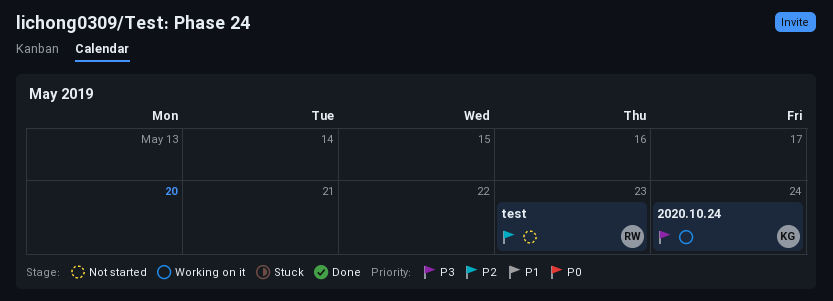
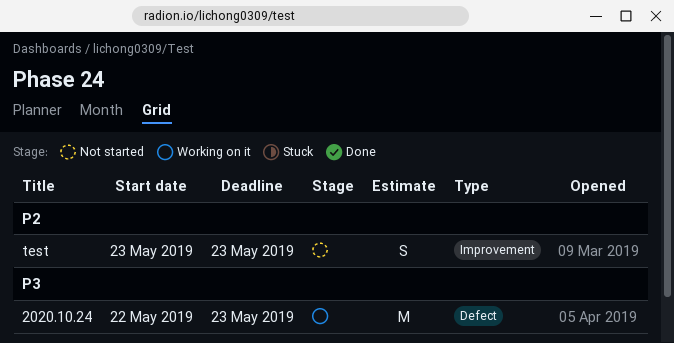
2020.10.24, due: May 24 -> May 23

